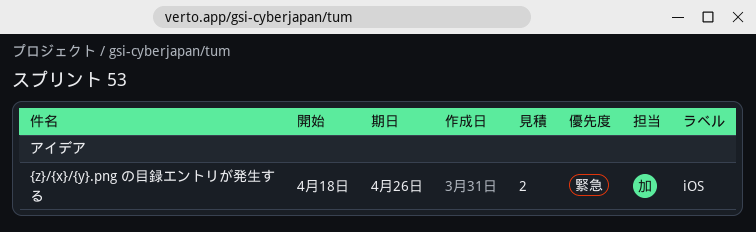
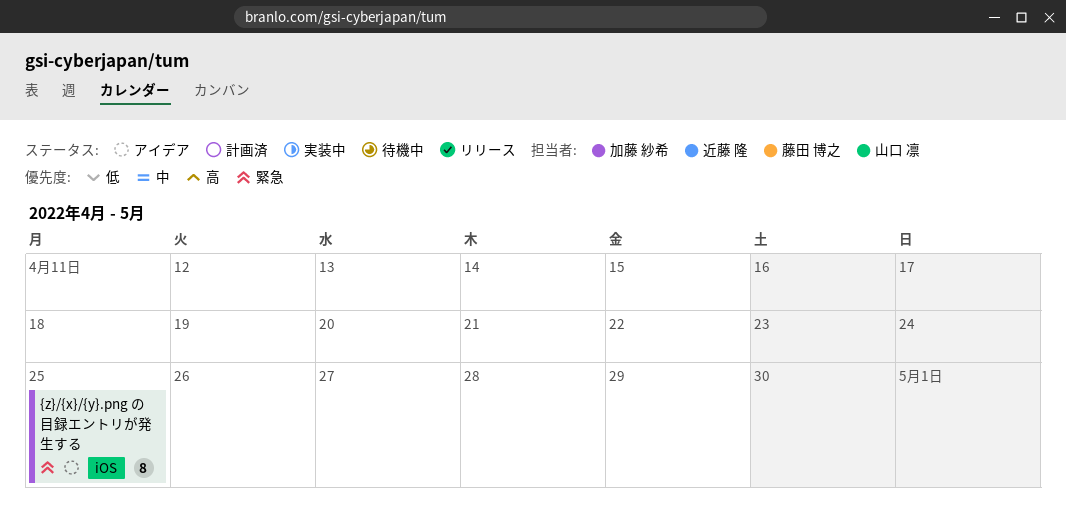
{z}/{x}/{y}.png の目録エントリが発生する, estimate: 2 -> 8
{z}/{x}/{y}.png の目録エントリが発生する, due: Apr 26 -> Apr 25

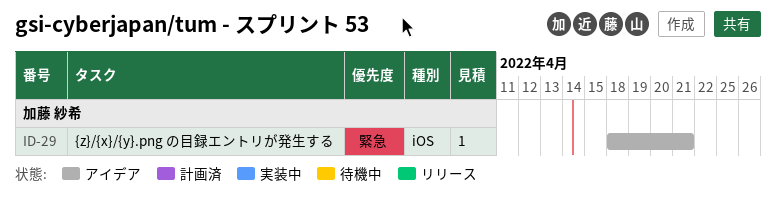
{z}/{x}/{y}.png の目録エントリが発生する, estimate: 8 -> 1
{z}/{x}/{y}.png の目録エントリが発生する, due: Apr 25 -> Apr 21

